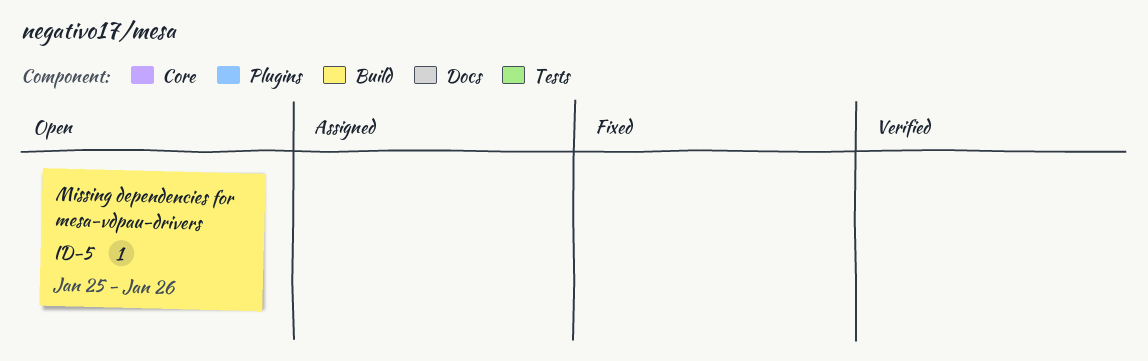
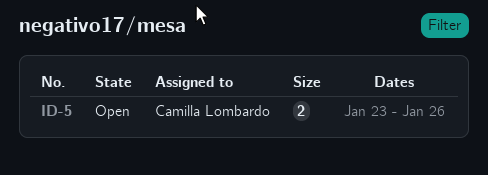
ID-5, estimate: 1 -> 2
ID-5, start: Jan 25 -> Jan 23

